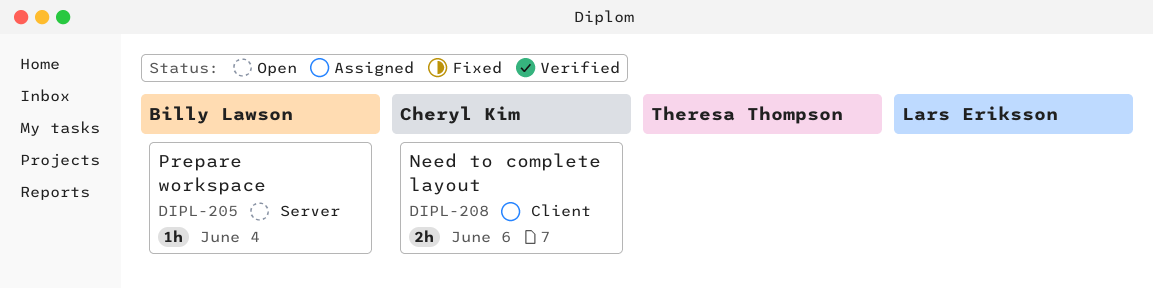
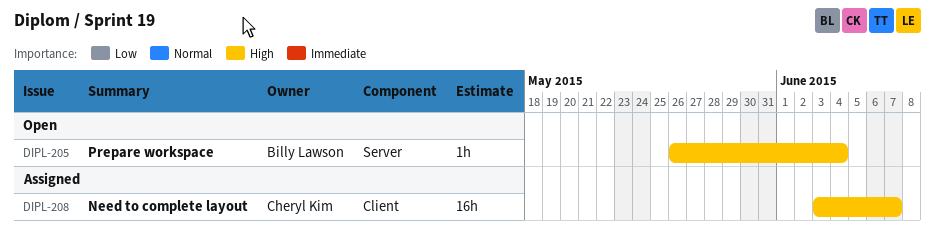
DIPL-208, estimate: 2h -> 16h
DIPL-208, due: Jun 6 -> Jun 7

